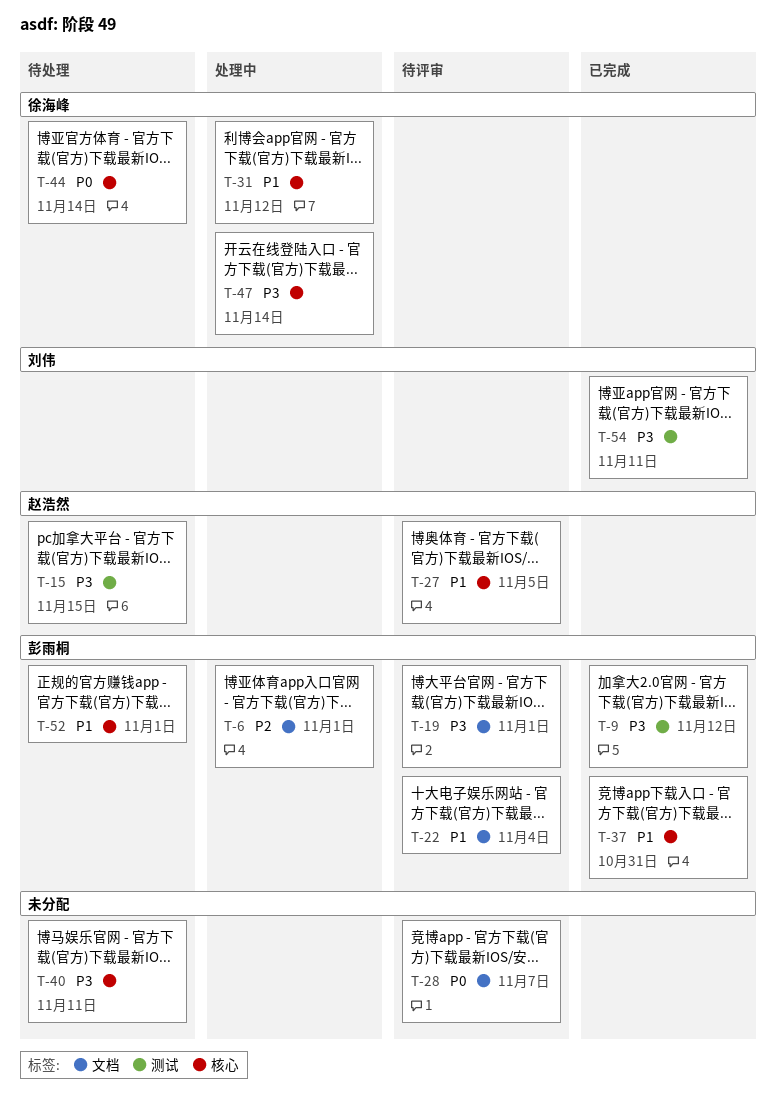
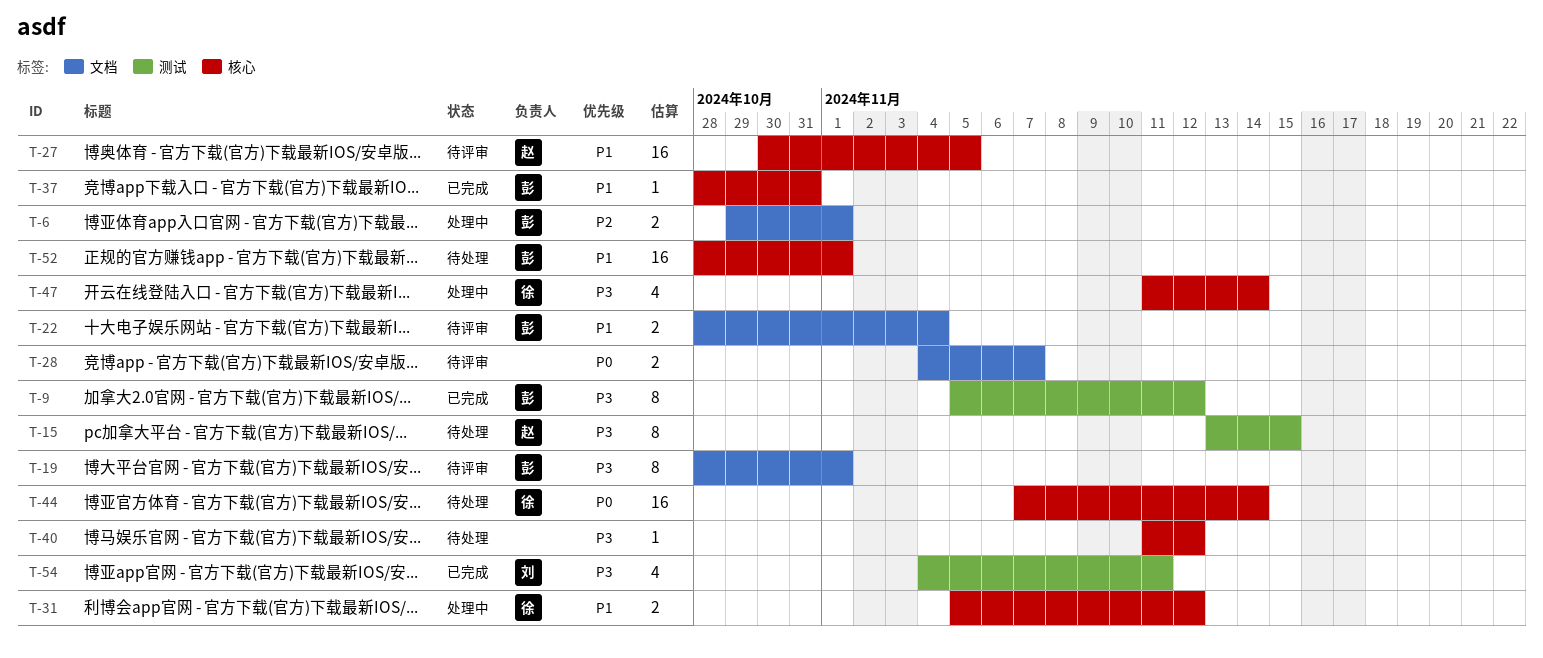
T-40, due: Nov 11 -> Nov 12

